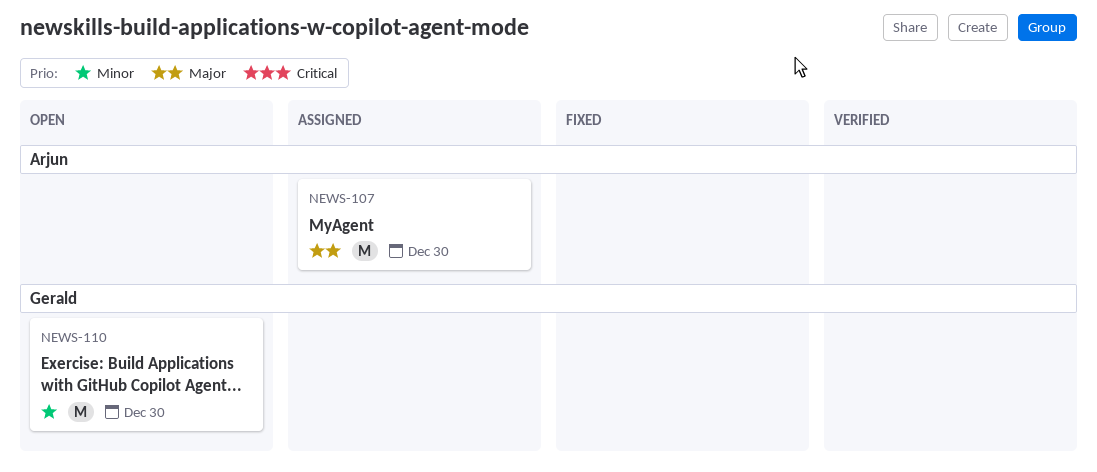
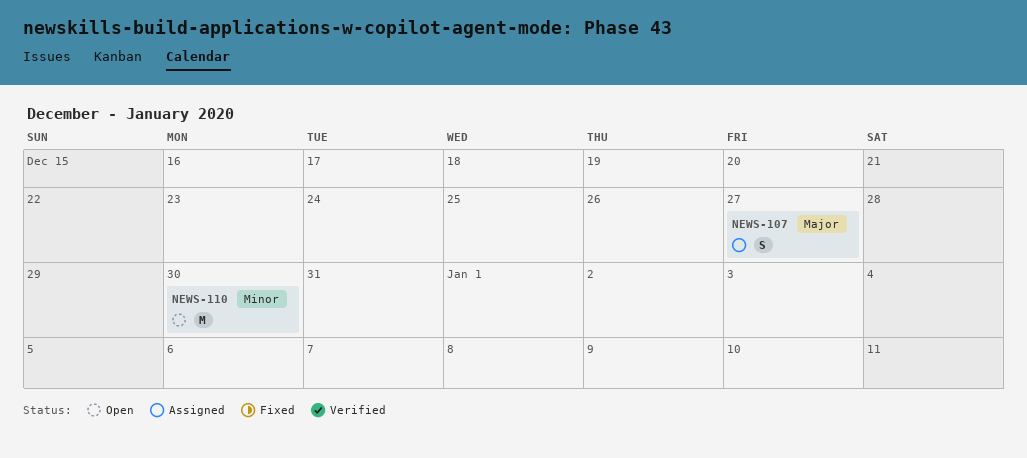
NEWS-107, estimate: M -> S
NEWS-107, due: Dec 30 -> Dec 27

